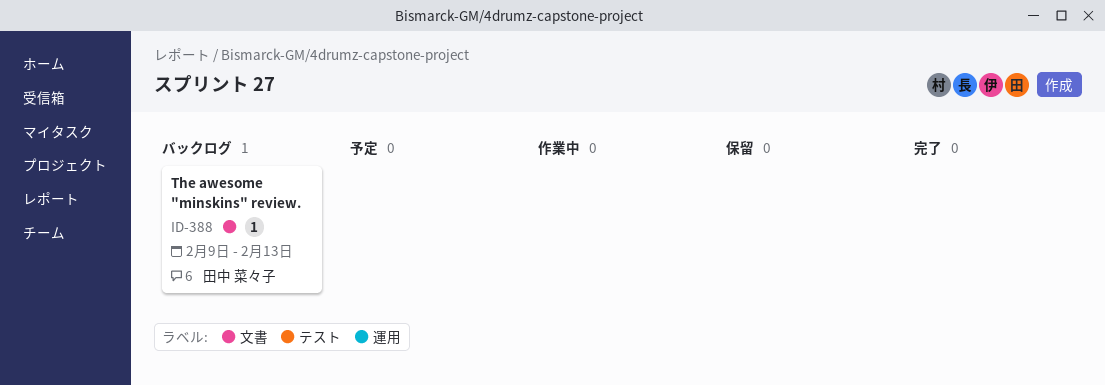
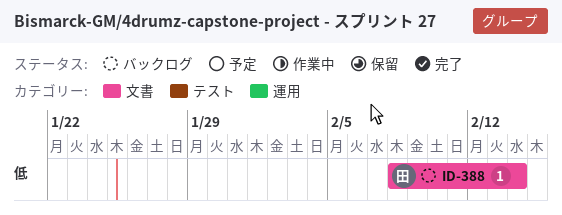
ID-388, start: Feb 9 -> Feb 8
ID-388, due: Feb 13 -> Feb 14

